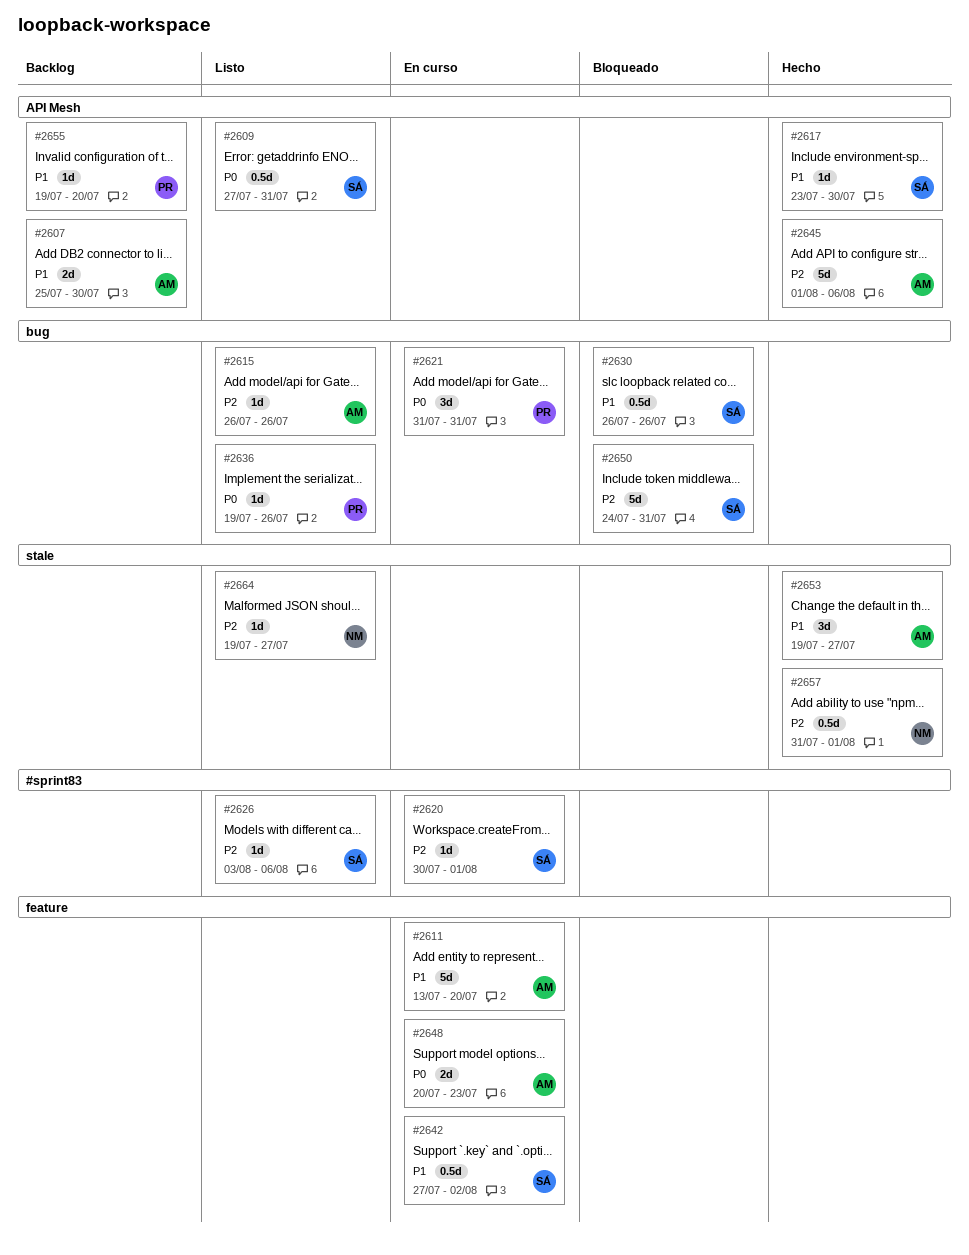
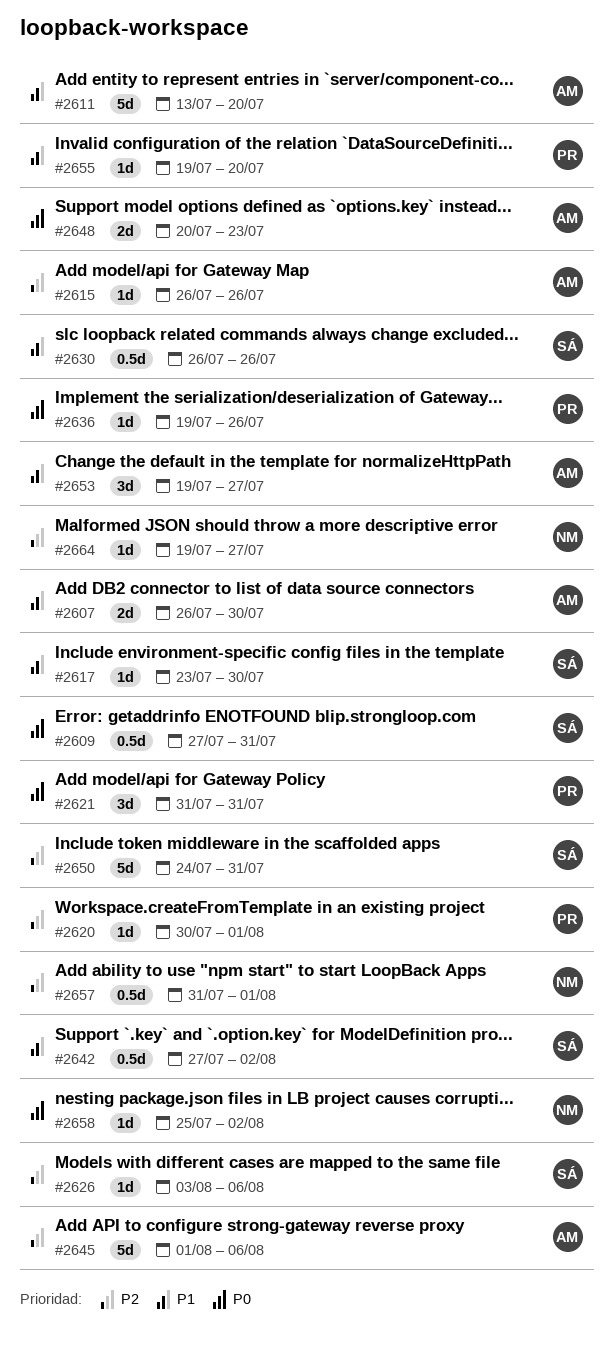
#2607, start: Jul 25 -> Jul 26
#2620, owner: SÁ -> PR
#2658: none -> present

